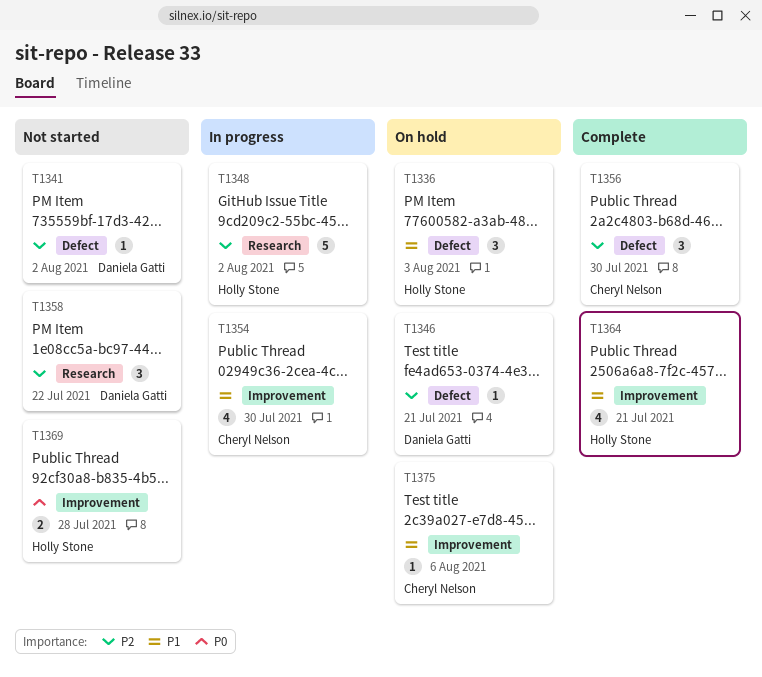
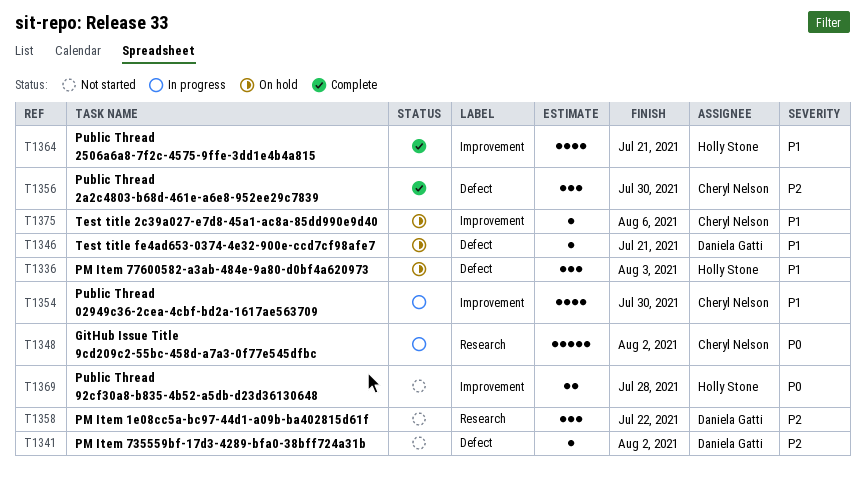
T1346, priority: P2 -> P1
T1348, owner: Holly Stone -> Cheryl Nelson
T1348, priority: P2 -> P0

